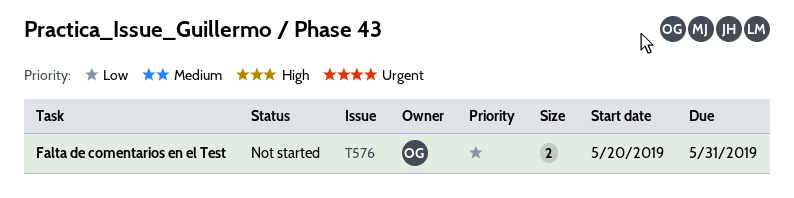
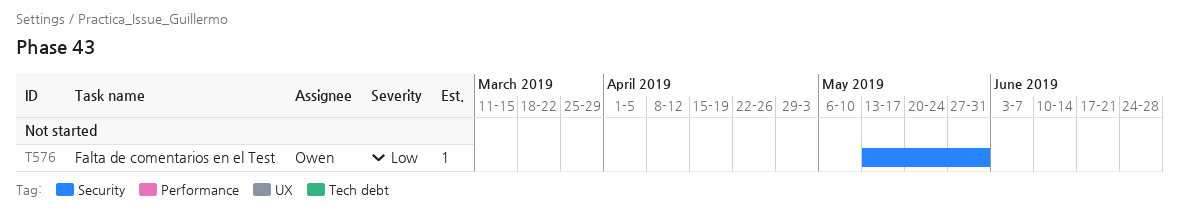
T576, estimate: 2 -> 1
T576, start: May 20 -> May 13

